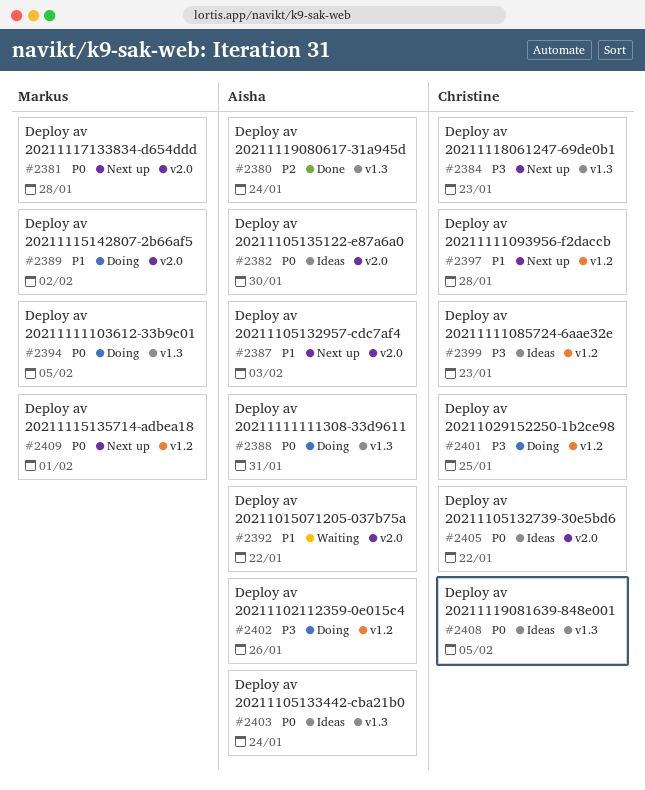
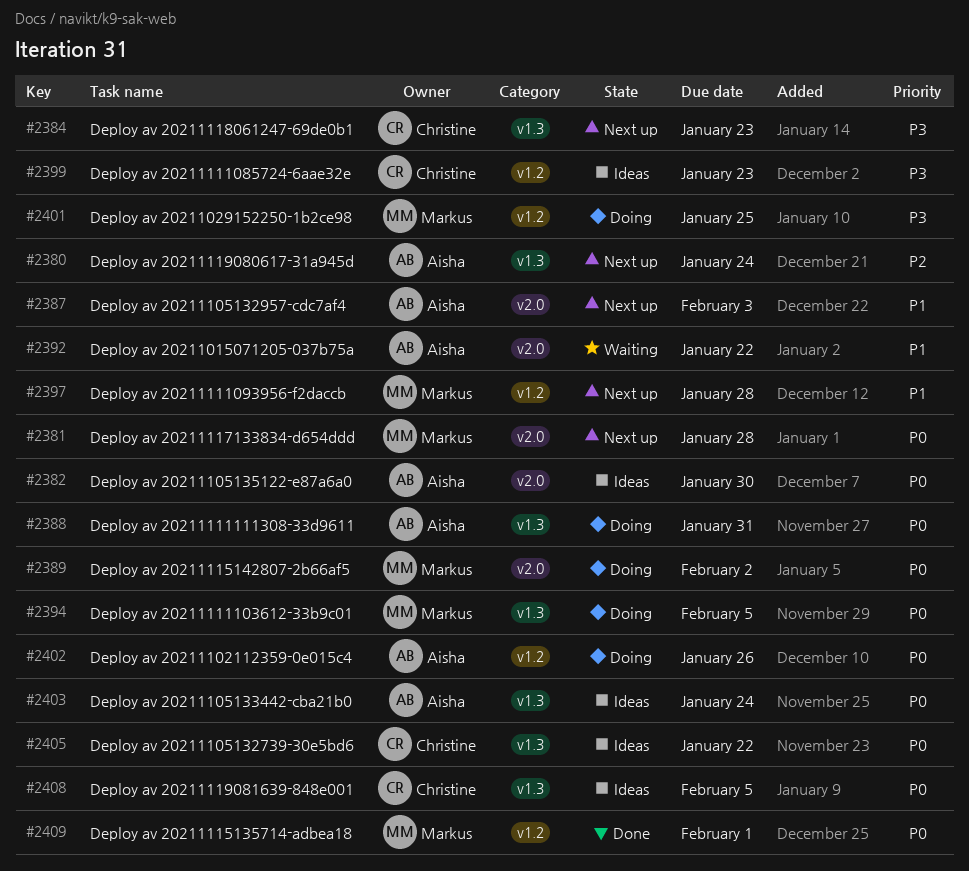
#2380, status: Done -> Next up
#2389, priority: P1 -> P0
#2397, owner: Christine -> Markus
#2401, owner: Christine -> Markus
#2402, priority: P3 -> P0
#2405, label: v2.0 -> v1.3
#2409, status: Next up -> Done

